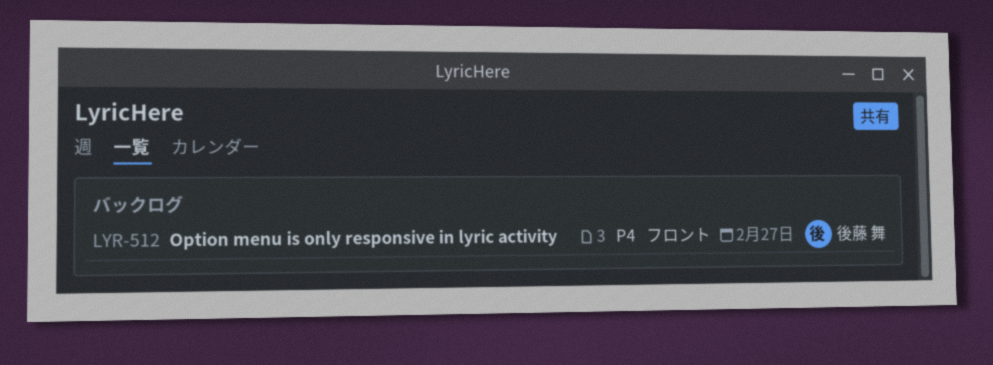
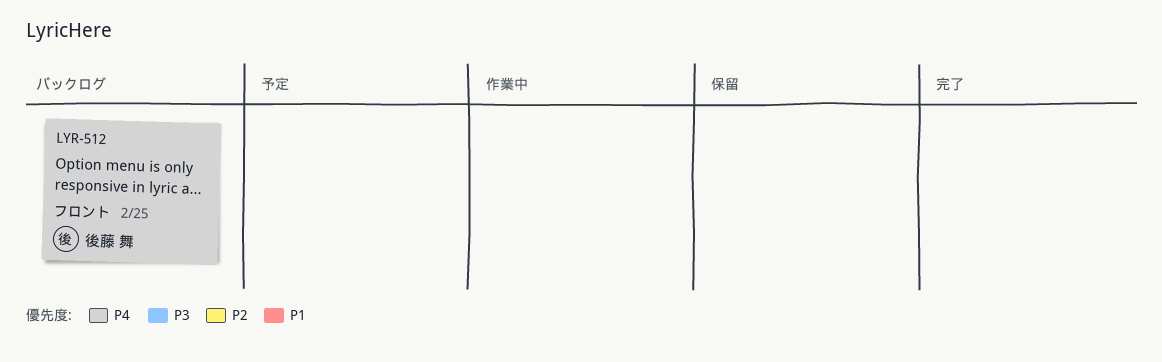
LYR-512, due: Feb 27 -> Feb 25

